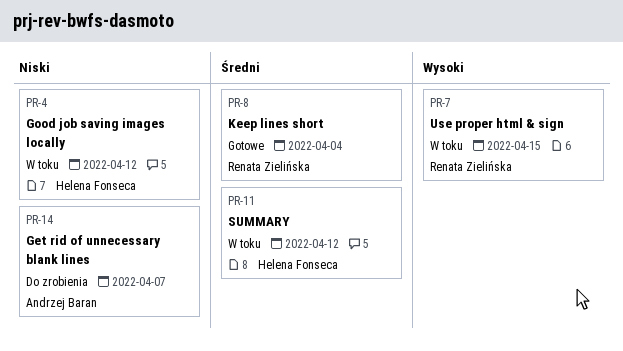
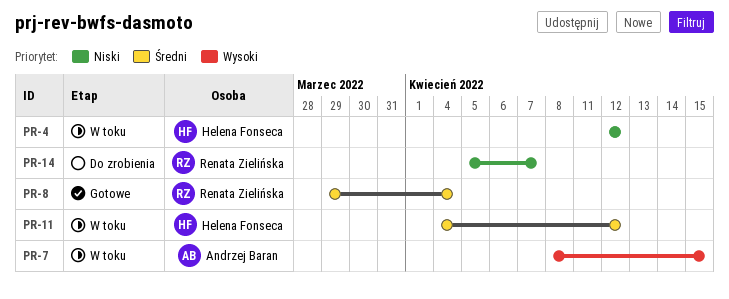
PR-7, owner: Renata Zielińska -> Andrzej Baran
PR-14, owner: Andrzej Baran -> Renata Zielińska

